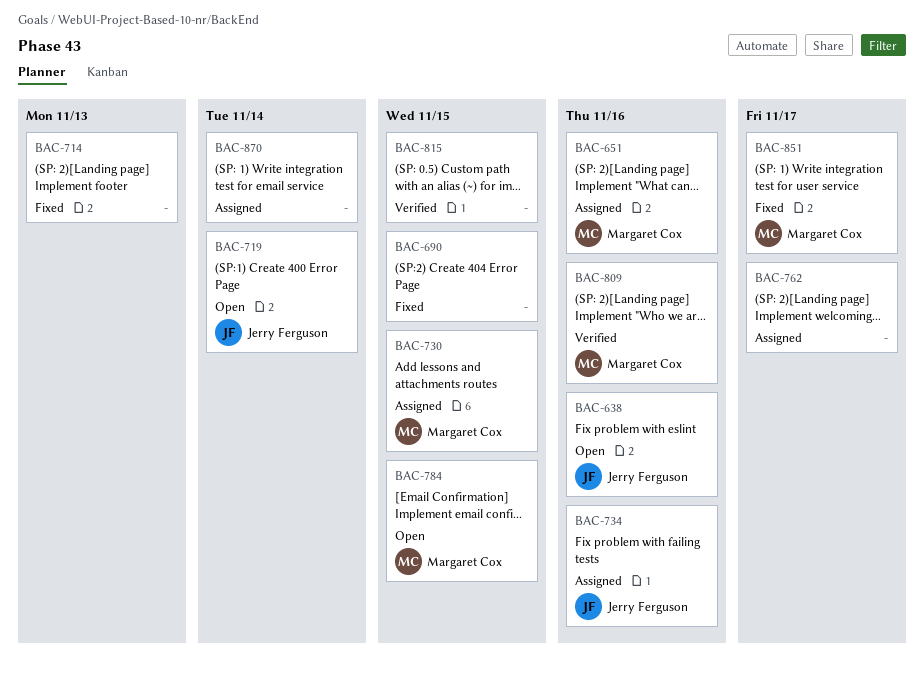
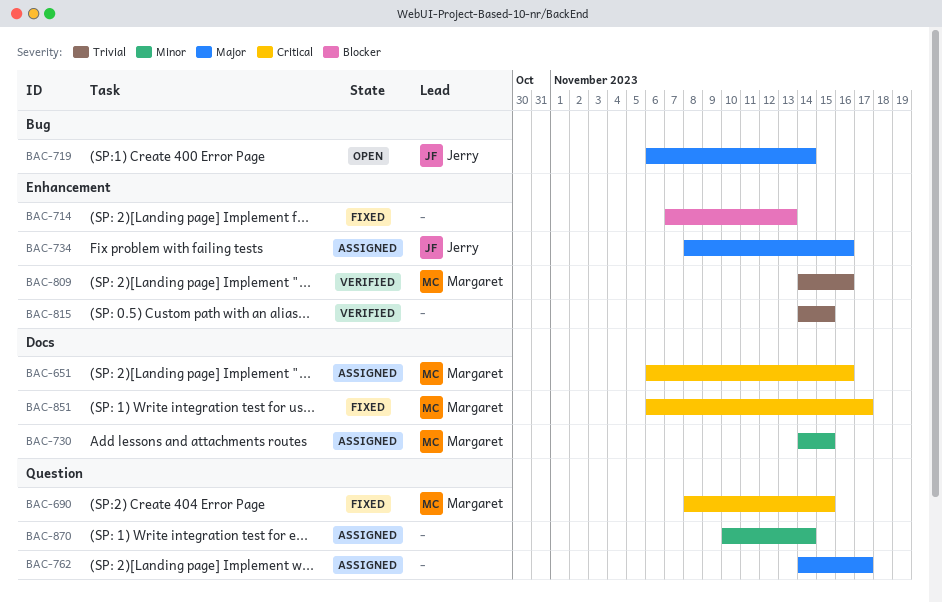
BAC-638: present -> none
BAC-690, owner: none -> Margaret Cox
BAC-784: present -> none

